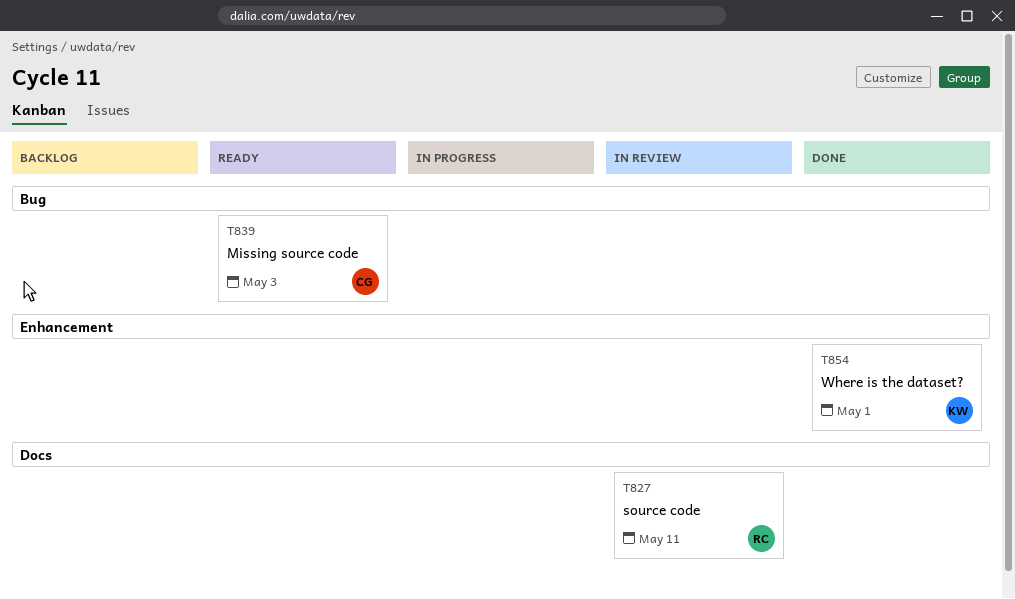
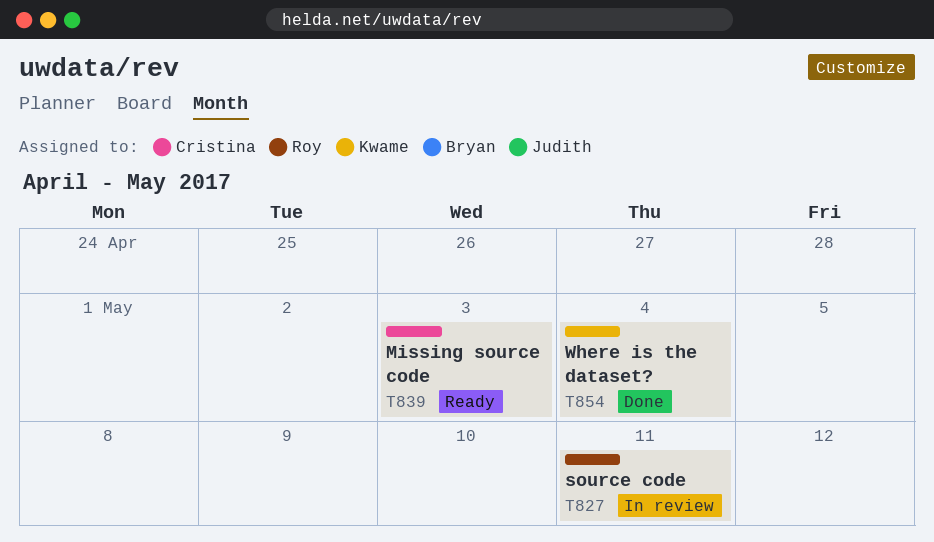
T854, due: May 1 -> May 4

